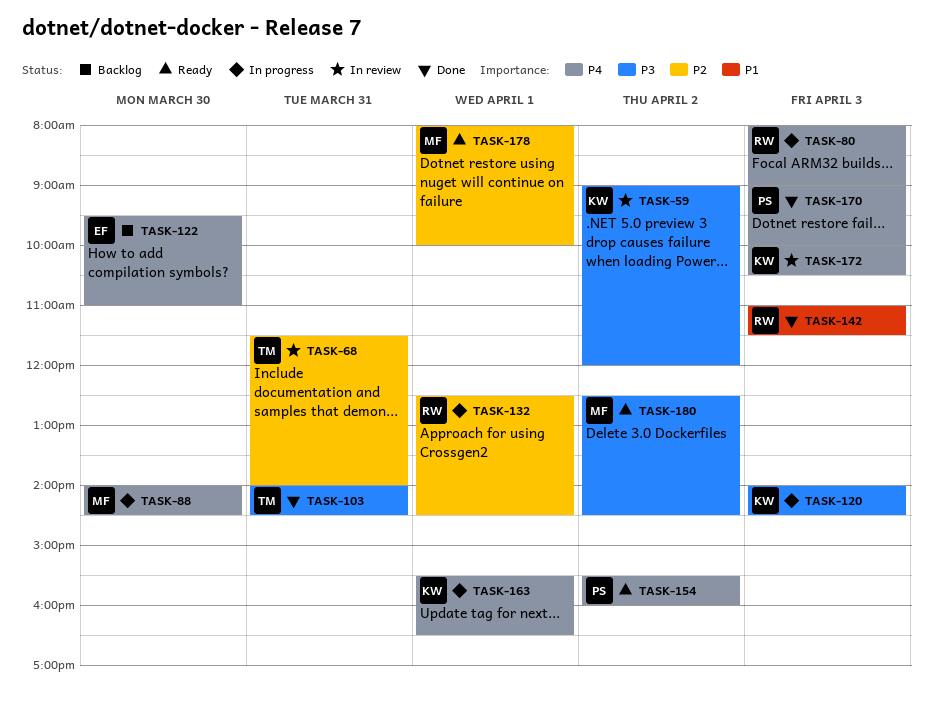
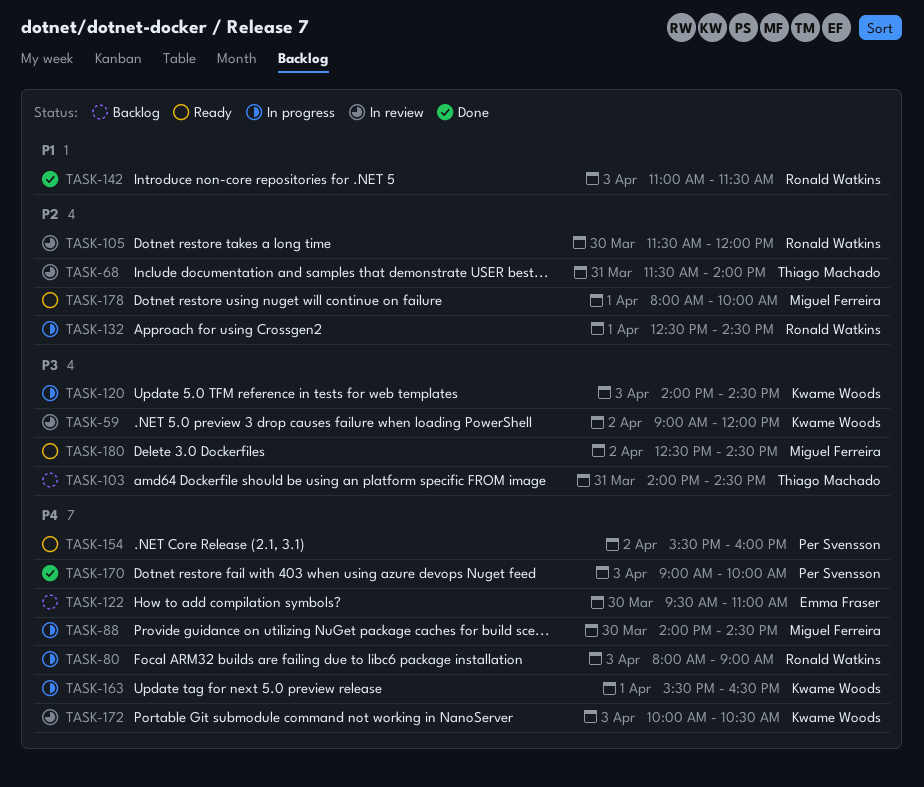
TASK-103, status: Done -> Backlog
TASK-105: none -> present

